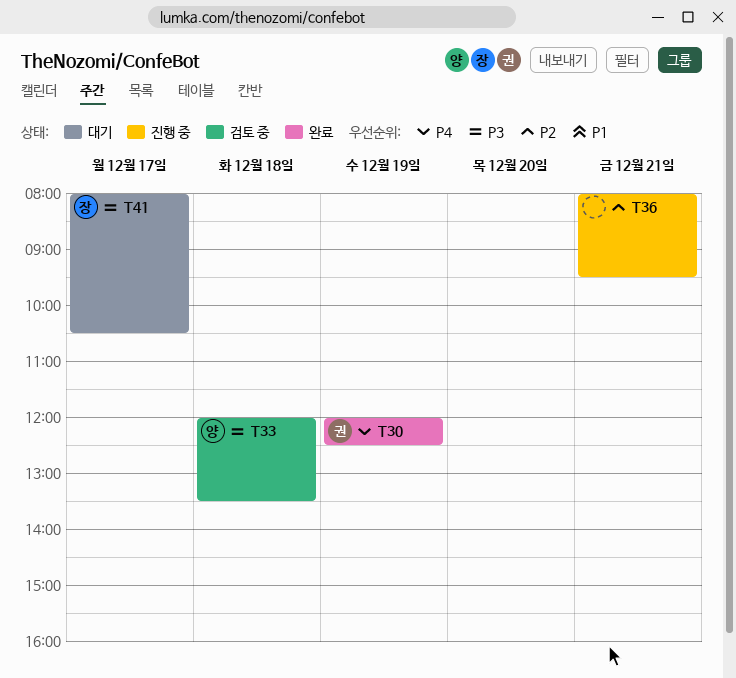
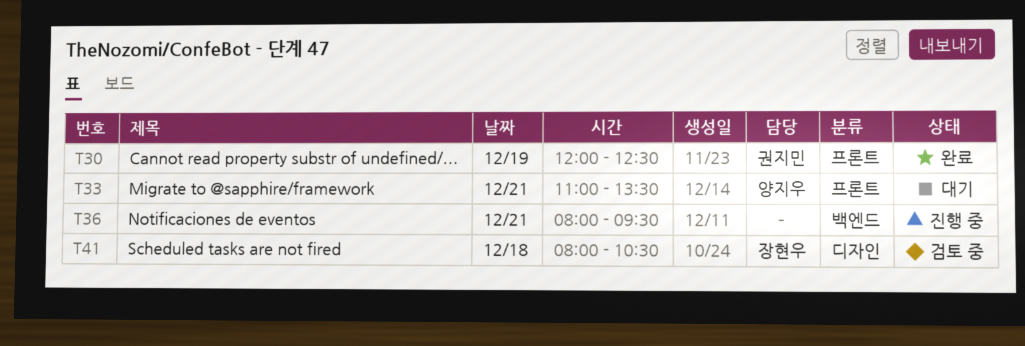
T33, status: 검토 중 -> 대기
T33, day: Dec 18 -> Dec 21
T33, begins: 12:00 -> 11:00
T41, status: 대기 -> 검토 중
T41, day: Dec 17 -> Dec 18

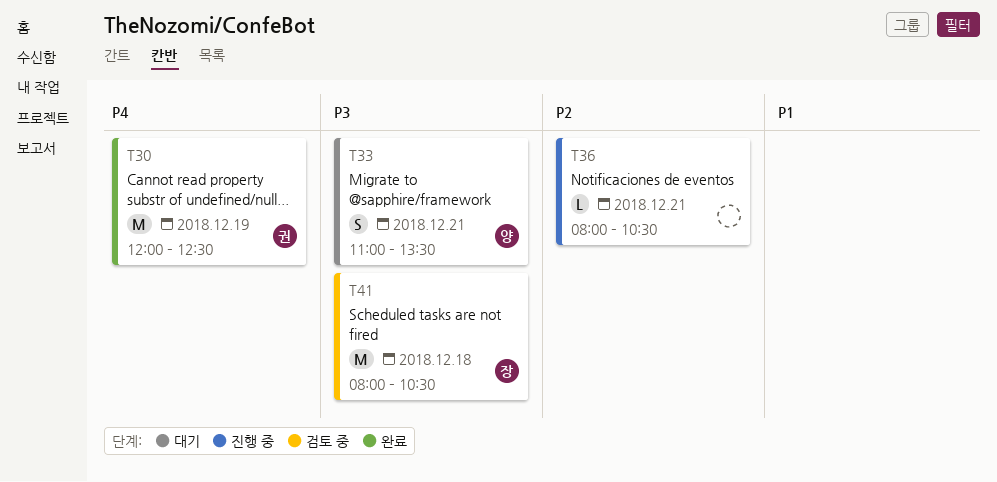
T36, ends: 09:30 -> 10:30

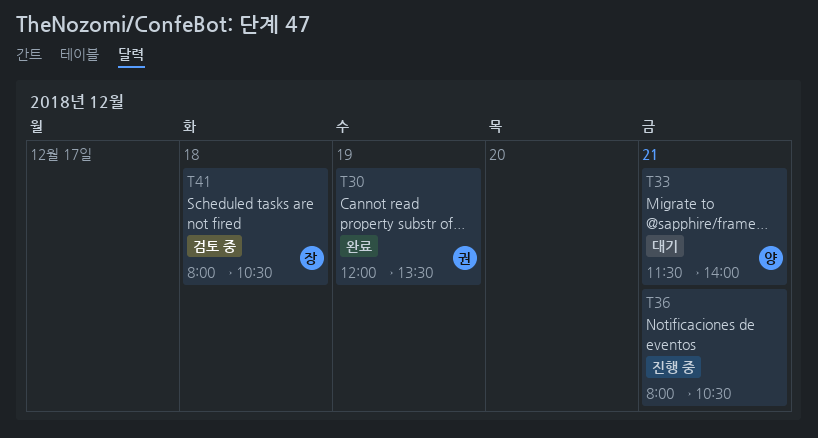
T30, ends: 12:30 -> 13:30
T33, begins: 11:00 -> 11:30
T33, ends: 13:30 -> 14:00

